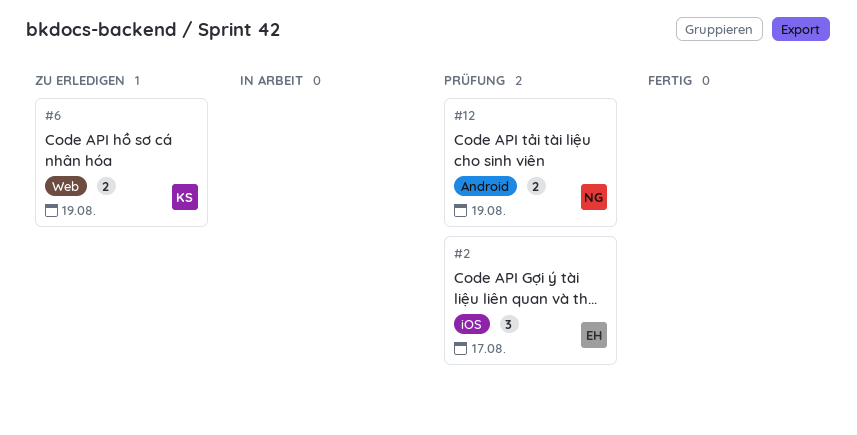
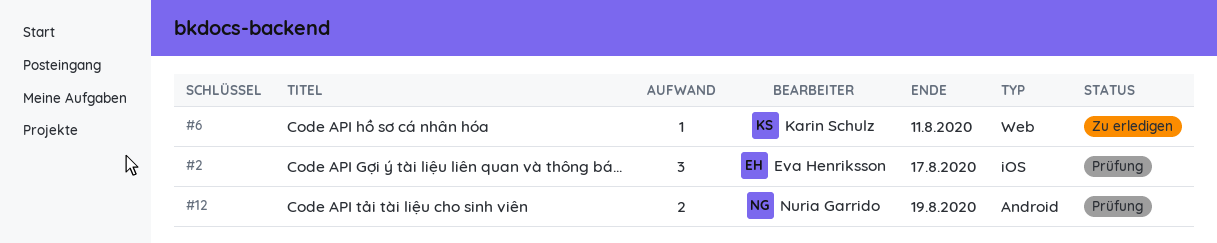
#6, estimate: 2 -> 1
#6, due: Aug 19 -> Aug 11

